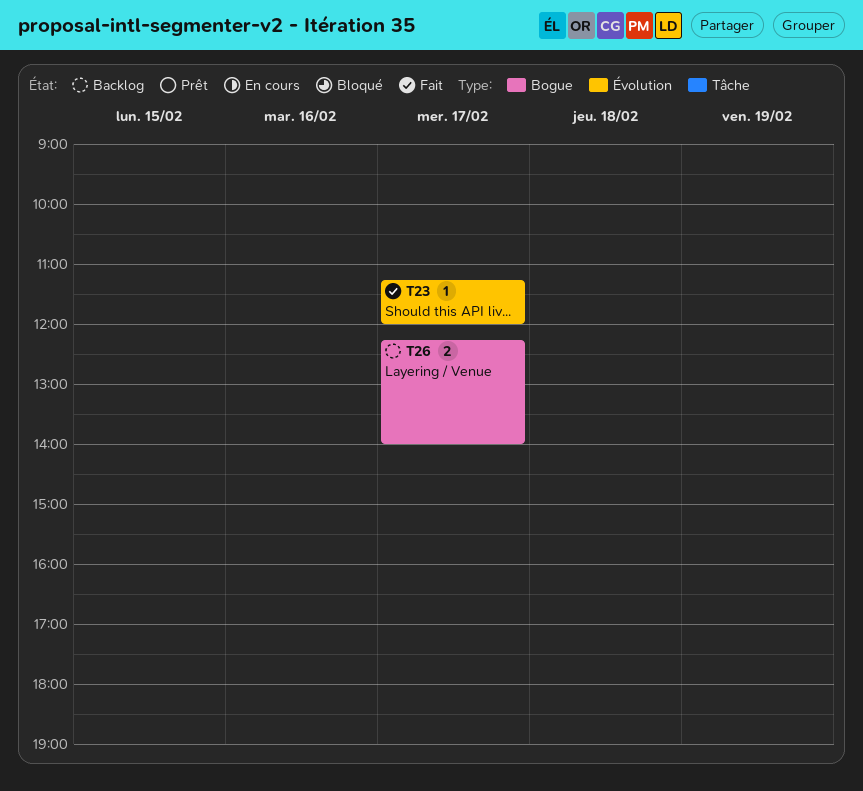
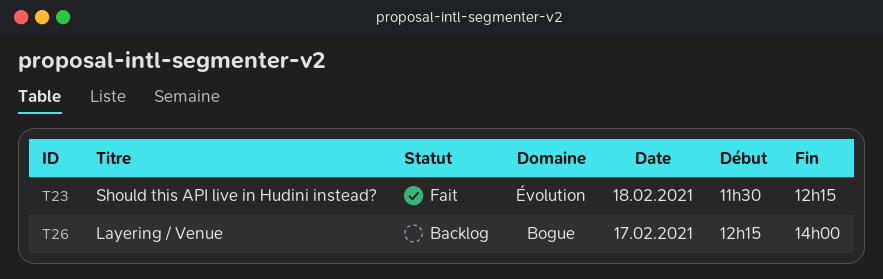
T23, day: Feb 17 -> Feb 18
T23, begins: 11:15 -> 11:30
T23, ends: 12:00 -> 12:15

